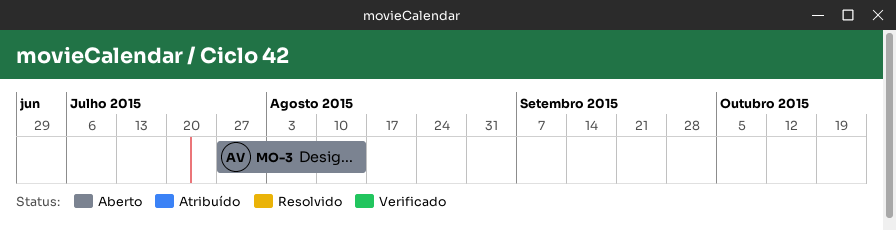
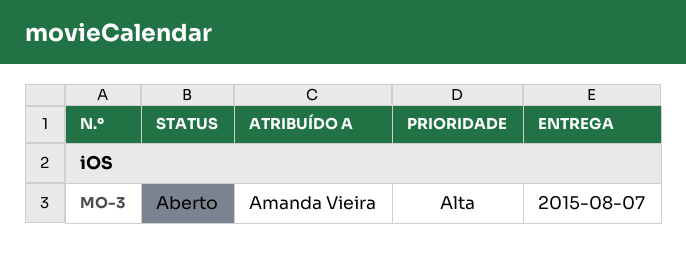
MO-3, due: Aug 14 -> Aug 7

